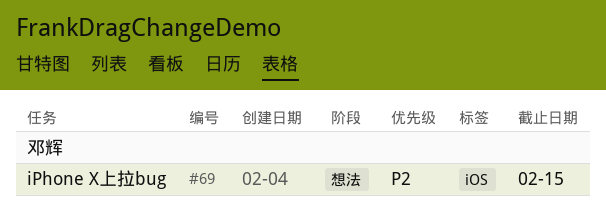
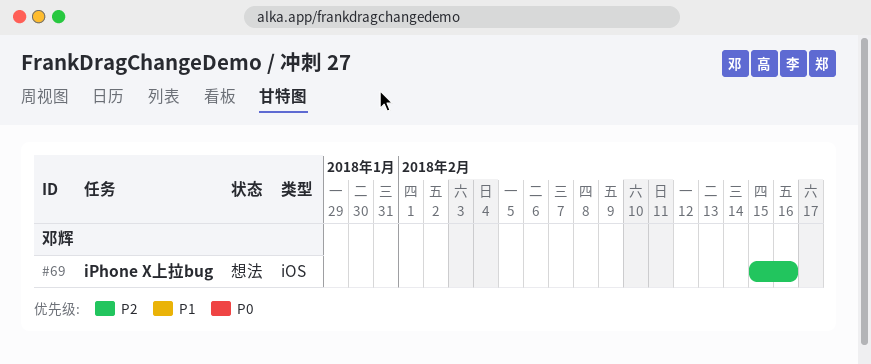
#69, due: Feb 15 -> Feb 16

